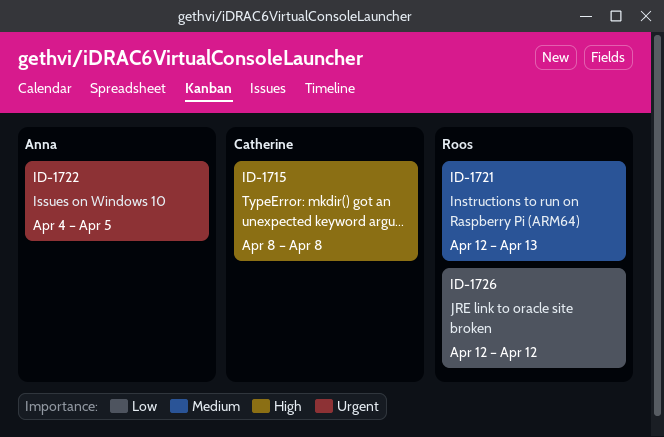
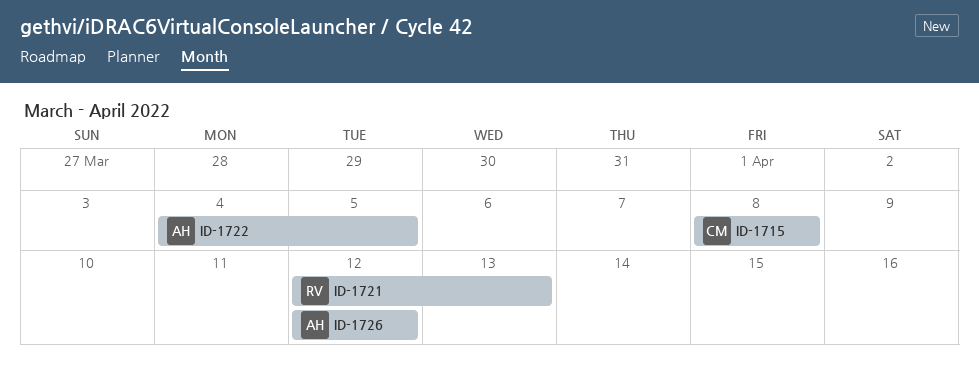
ID-1726, owner: Roos -> Anna

